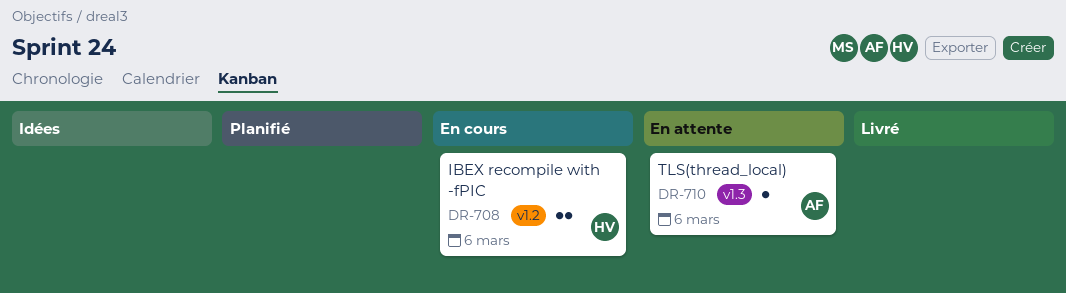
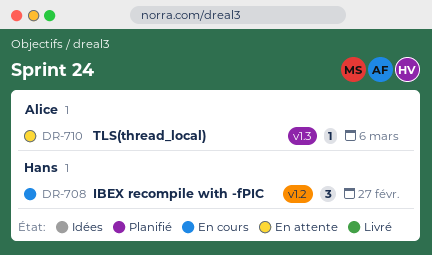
DR-708, estimate: 2 -> 3
DR-708, due: Mar 6 -> Feb 27

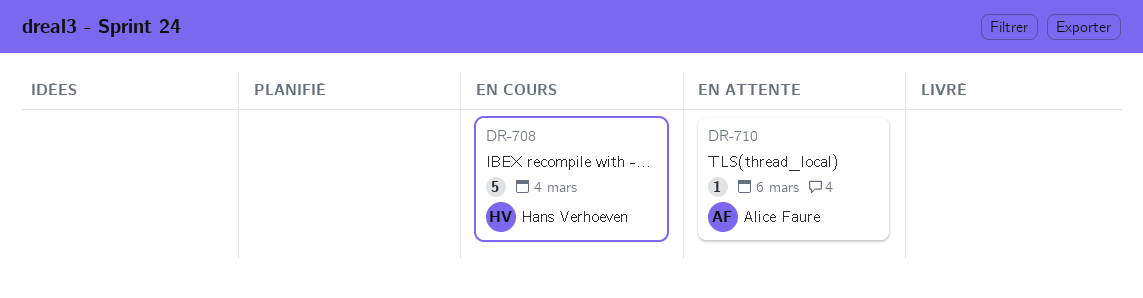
DR-708, estimate: 3 -> 5
DR-708, due: Feb 27 -> Mar 4

